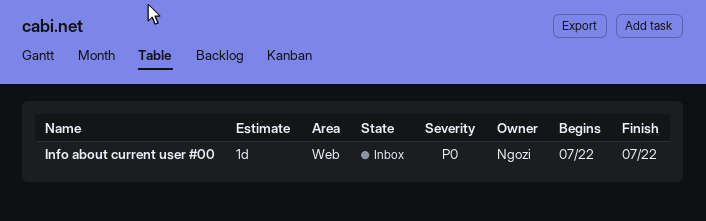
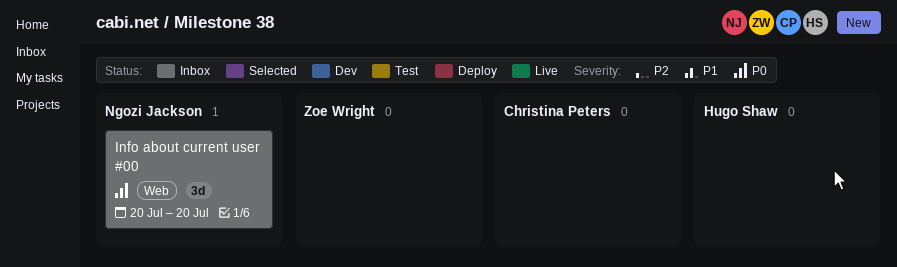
Info about current user #00, estimate: 1d -> 3d
Info about current user #00, start: Jul 22 -> Jul 20
Info about current user #00, due: Jul 22 -> Jul 20

